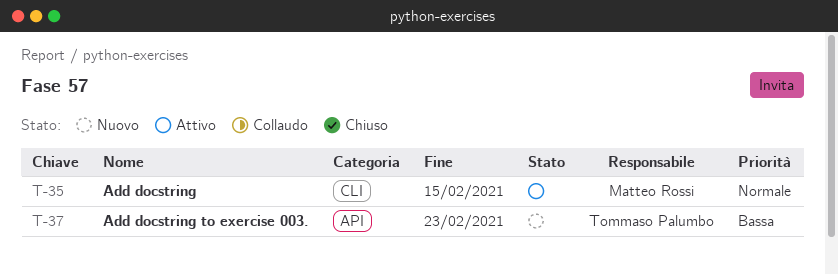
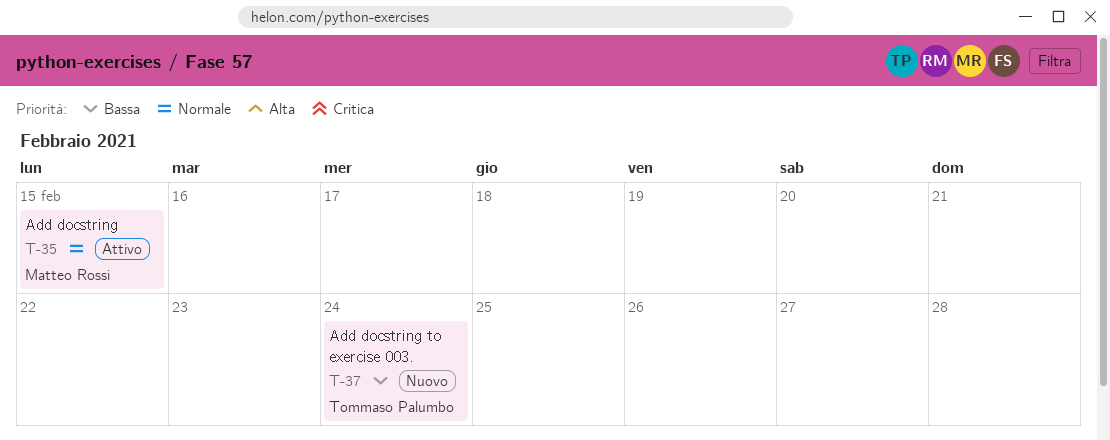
T-37, due: Feb 23 -> Feb 24

